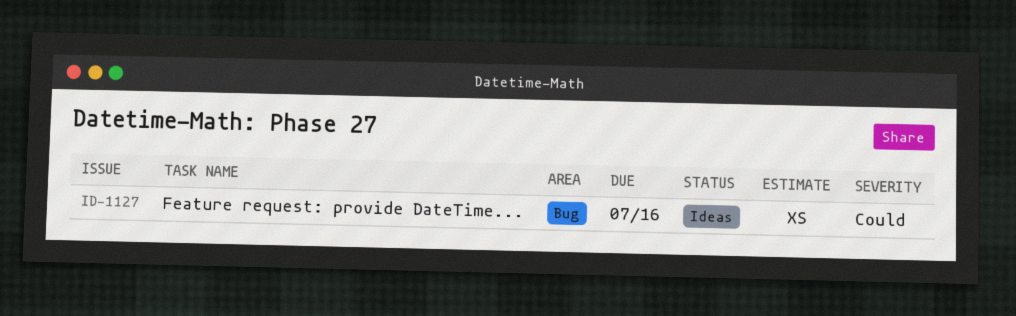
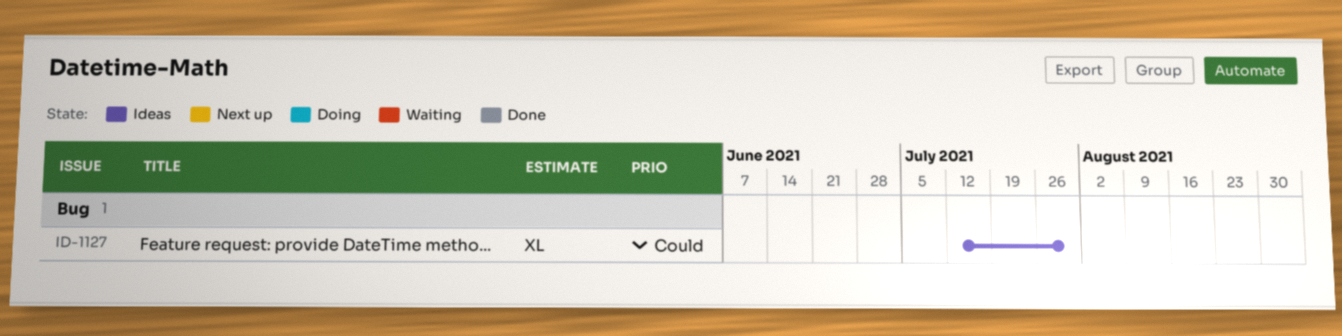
ID-1127, estimate: XS -> XL
ID-1127, due: Jul 16 -> Jul 30

